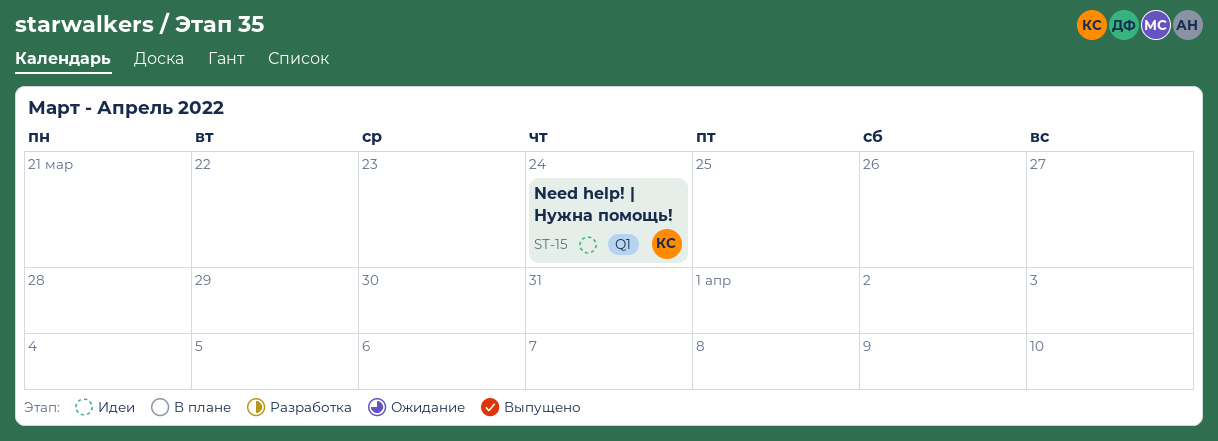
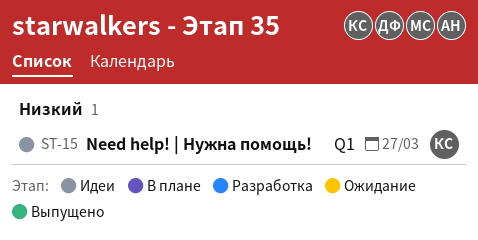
ST-15, due: Mar 24 -> Mar 27

